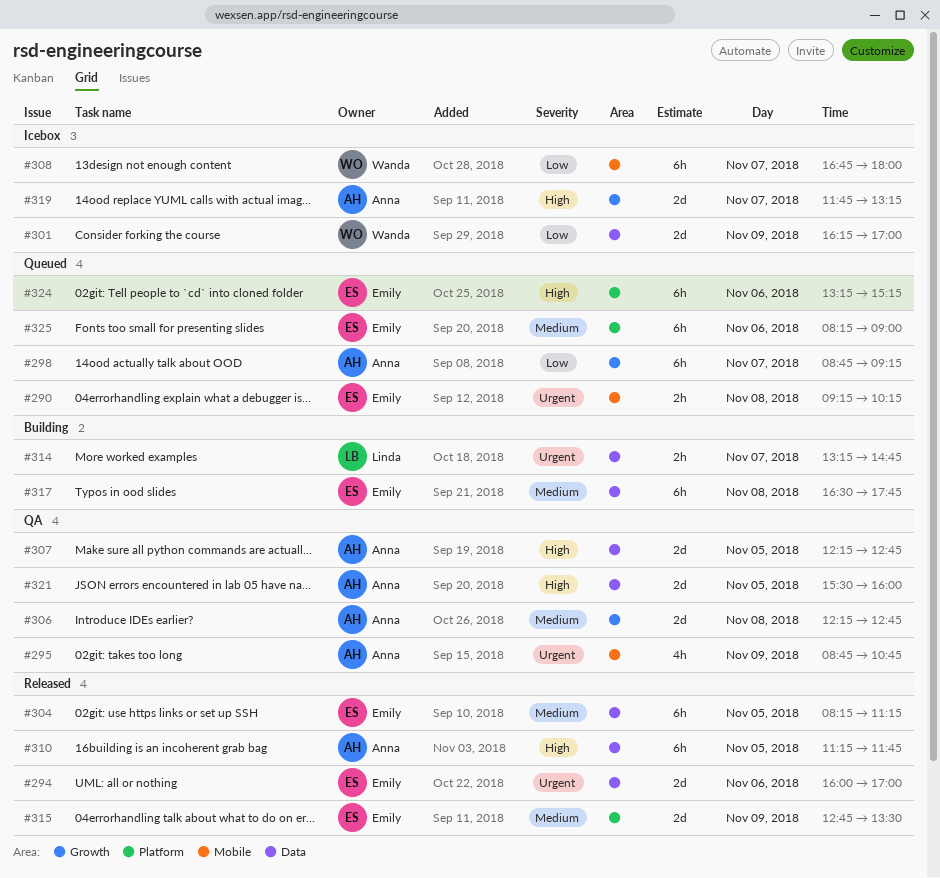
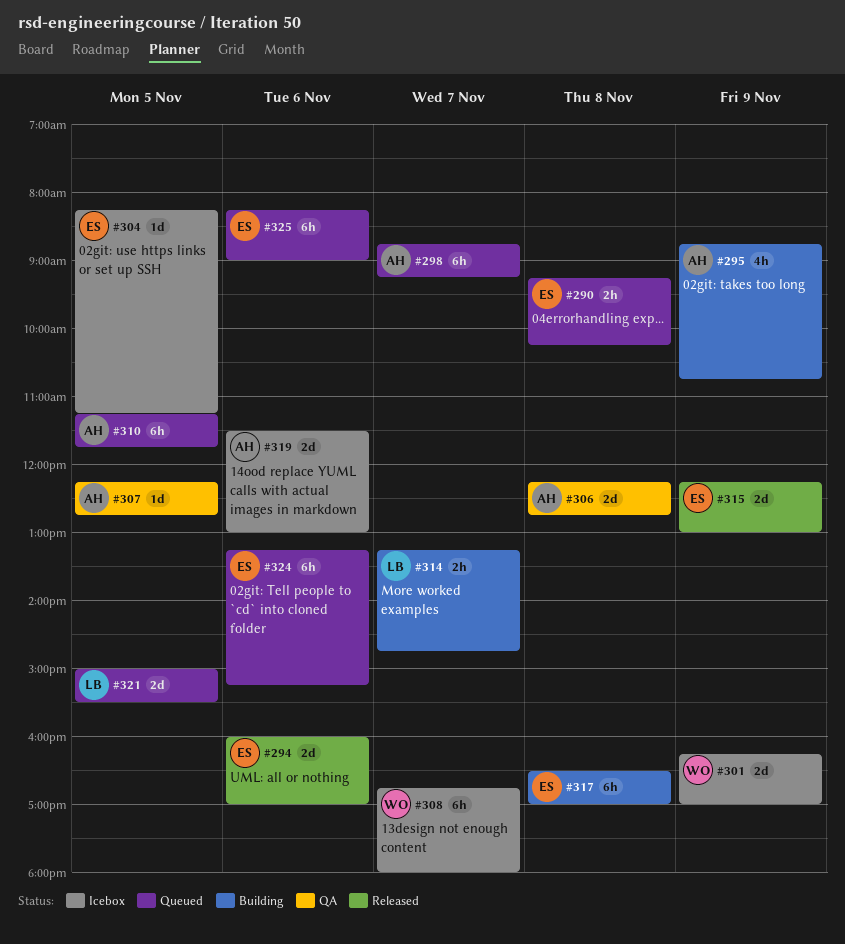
#295, status: QA -> Building
#304, status: Released -> Icebox
#304, estimate: 6h -> 1d
#307, estimate: 2d -> 1d
#310, status: Released -> Queued
#315, begins: 12:45 -> 12:15
#315, ends: 13:30 -> 13:00
#317, ends: 17:45 -> 17:00
#319, day: Nov 7 -> Nov 6
#319, begins: 11:45 -> 11:30
#319, ends: 13:15 -> 13:00
#321, status: QA -> Queued
#321, owner: Anna -> Linda
#321, begins: 15:30 -> 15:00
#321, ends: 16:00 -> 15:30

